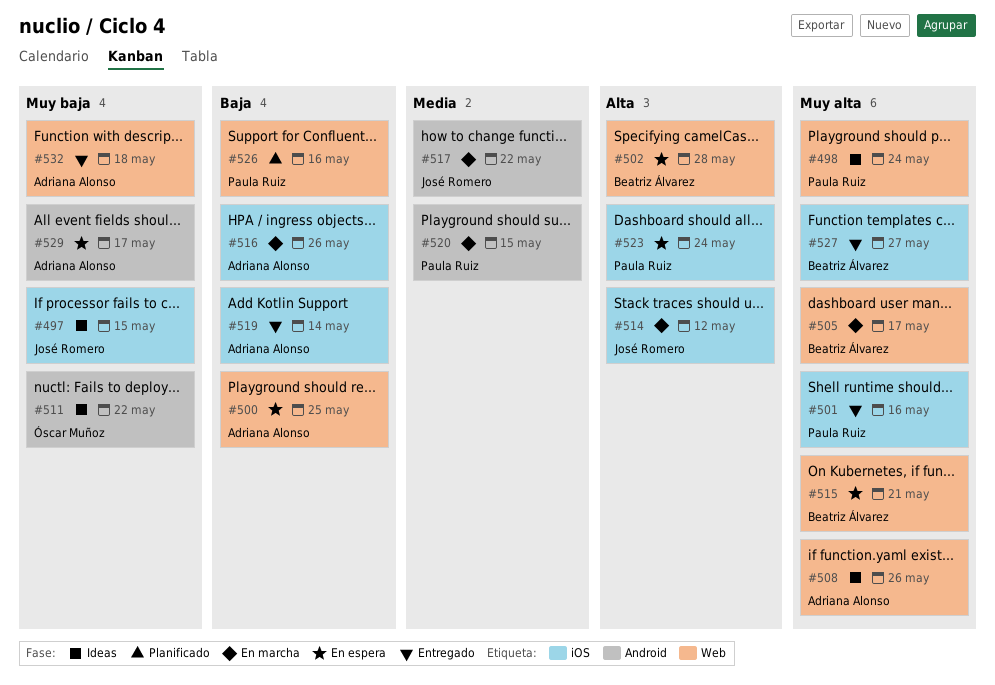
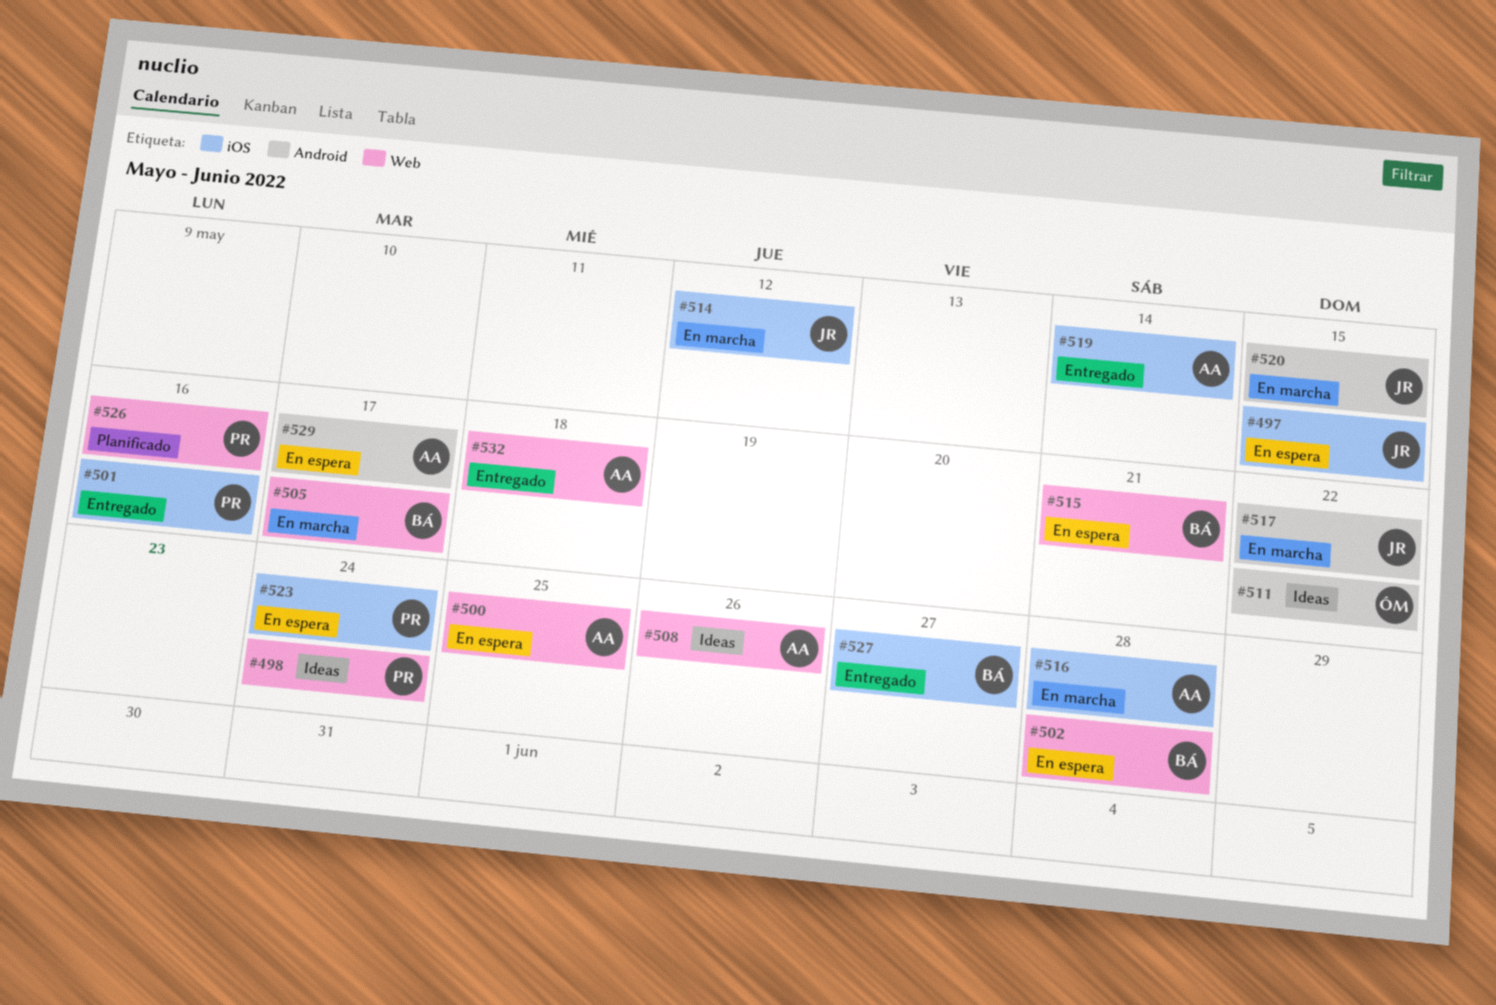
#497, status: Ideas -> En espera
#516, due: May 26 -> May 28
#520, owner: Paula Ruiz -> José Romero

